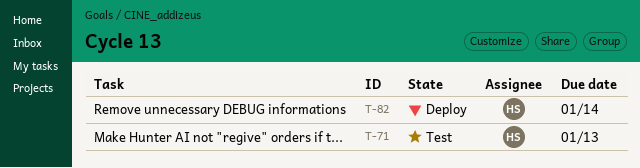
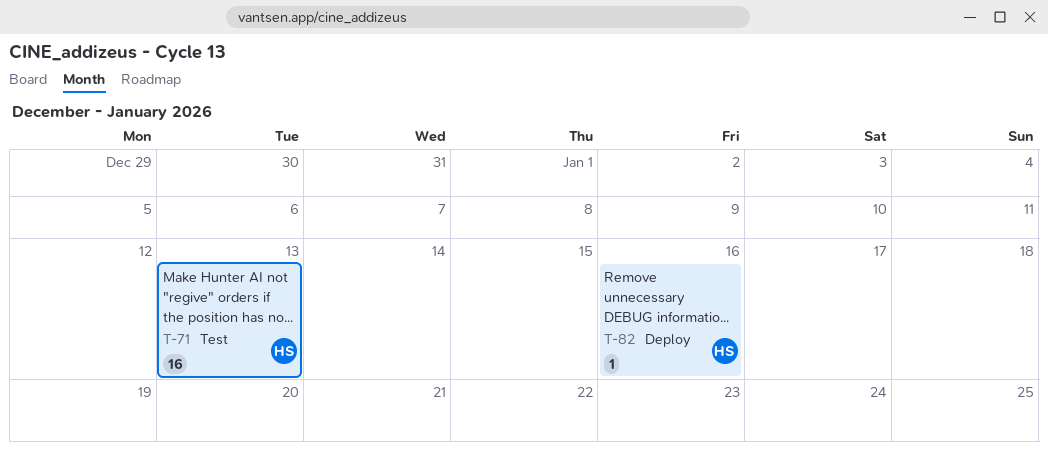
T-82, due: Jan 14 -> Jan 16

